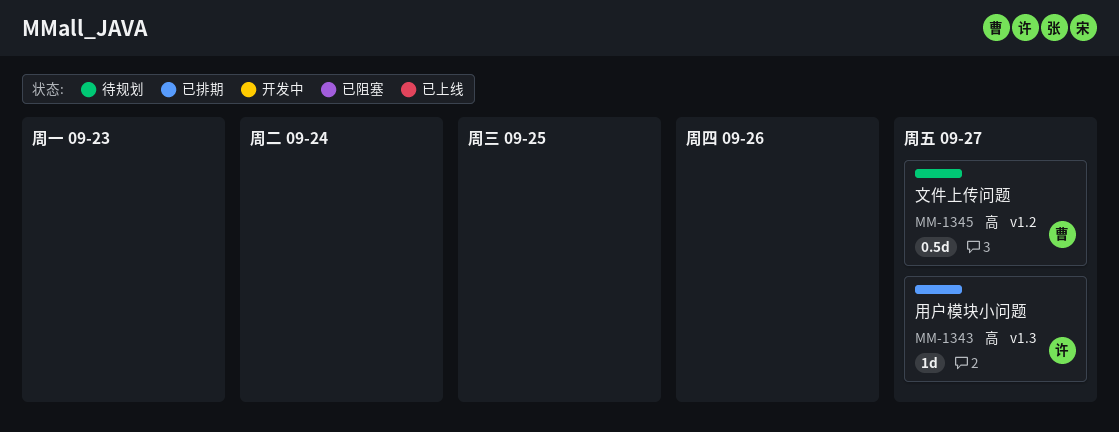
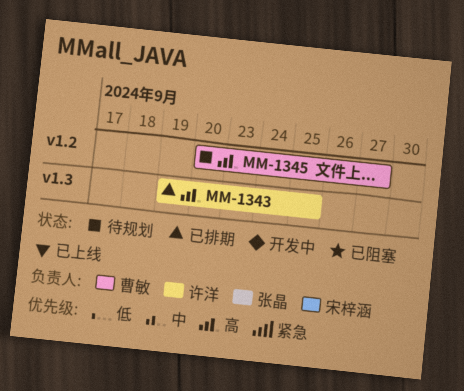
MM-1343, due: Sep 27 -> Sep 25

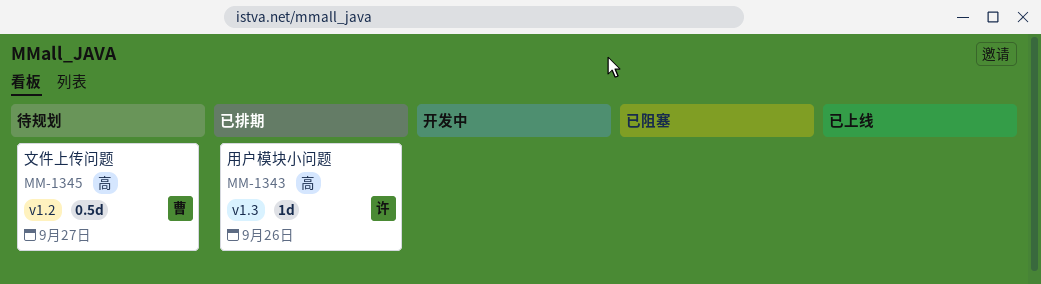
MM-1343, due: Sep 25 -> Sep 26

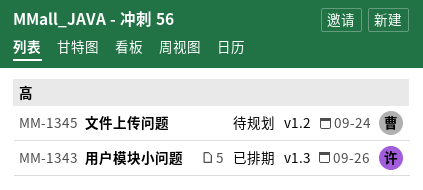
MM-1345, due: Sep 27 -> Sep 24

